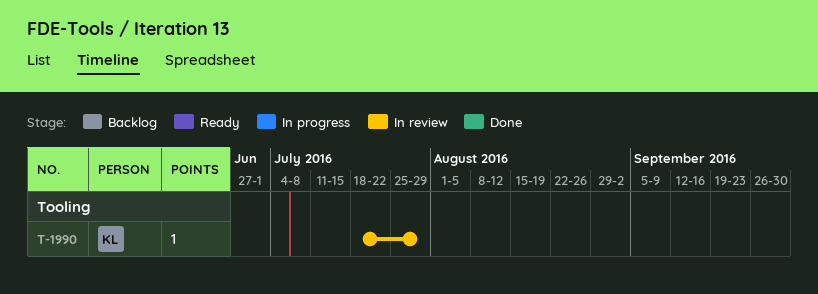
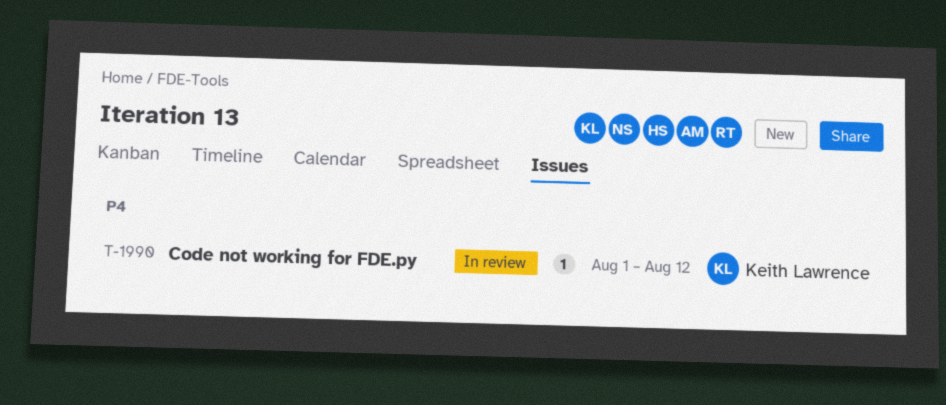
T-1990, start: Jul 18 -> Aug 1
T-1990, due: Jul 29 -> Aug 12

